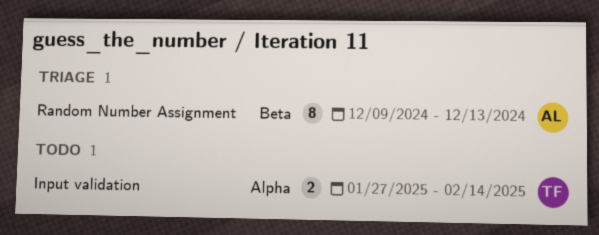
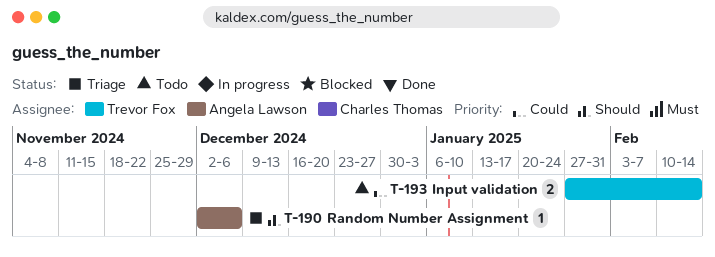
Random Number Assignment, estimate: 8 -> 1
Random Number Assignment, start: Dec 9 -> Dec 2
Random Number Assignment, due: Dec 13 -> Dec 6

